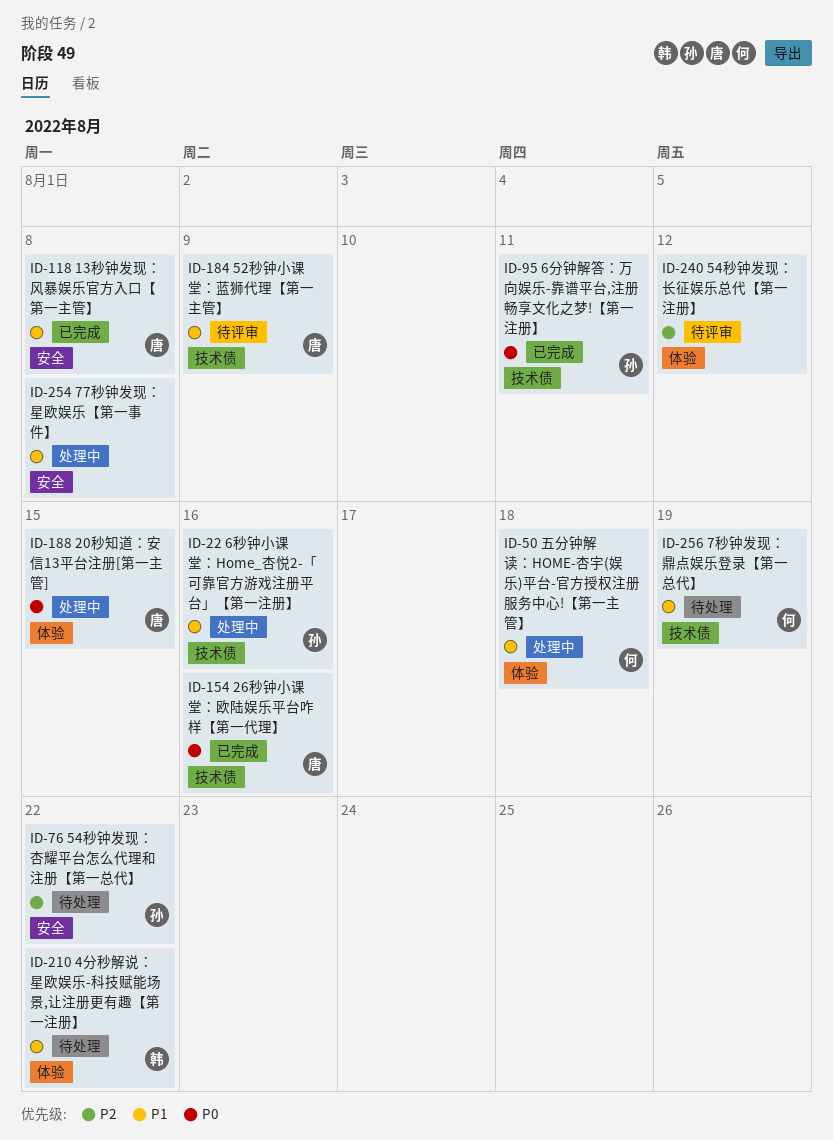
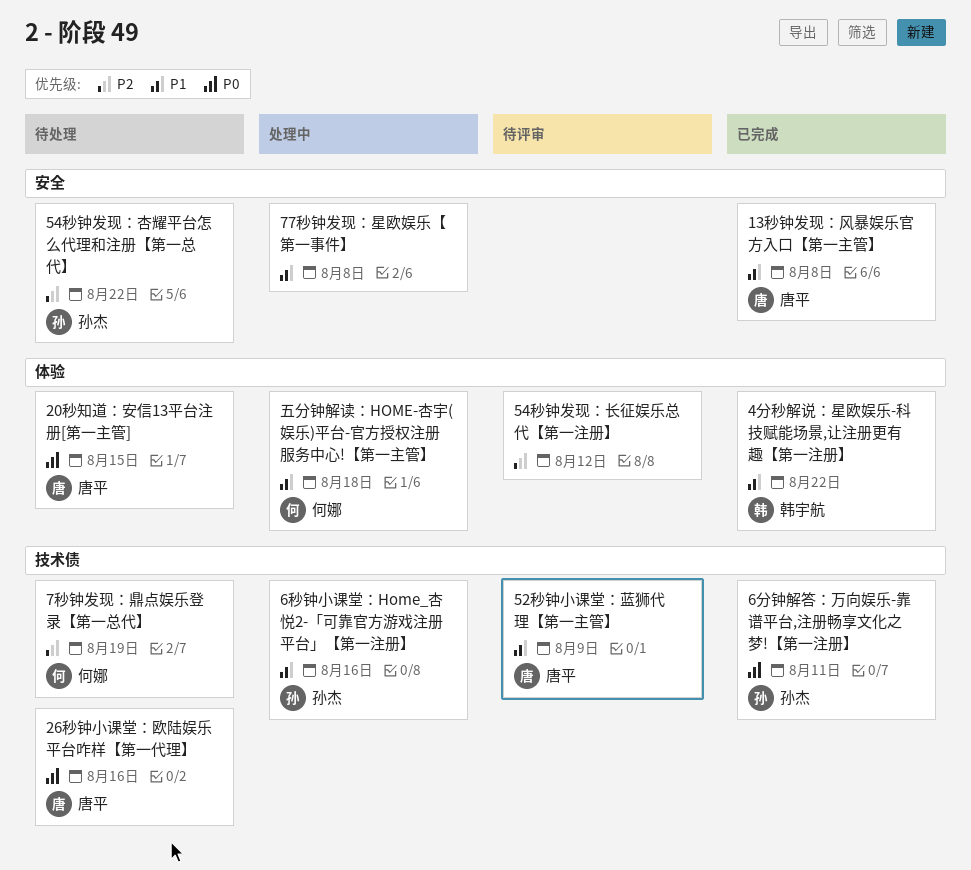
20秒知道：安信13平台注册[第一主管], status: 处理中 -> 待处理
26秒钟小课堂：欧陆娱乐平台咋样【第一代理】, status: 已完成 -> 待处理
4分秒解说：星欧娱乐-科技赋能场景,让注册更有趣【第一注册】, status: 待处理 -> 已完成
7秒钟发现：鼎点娱乐登录【第一总代】, priority: P1 -> P2

